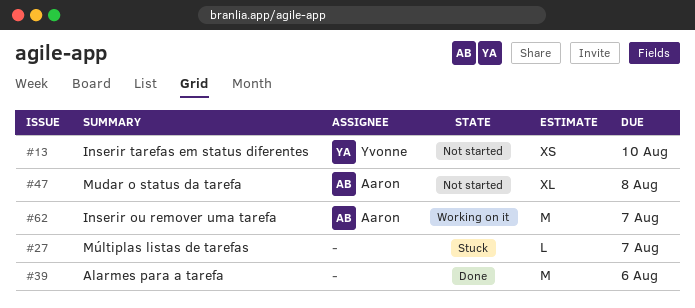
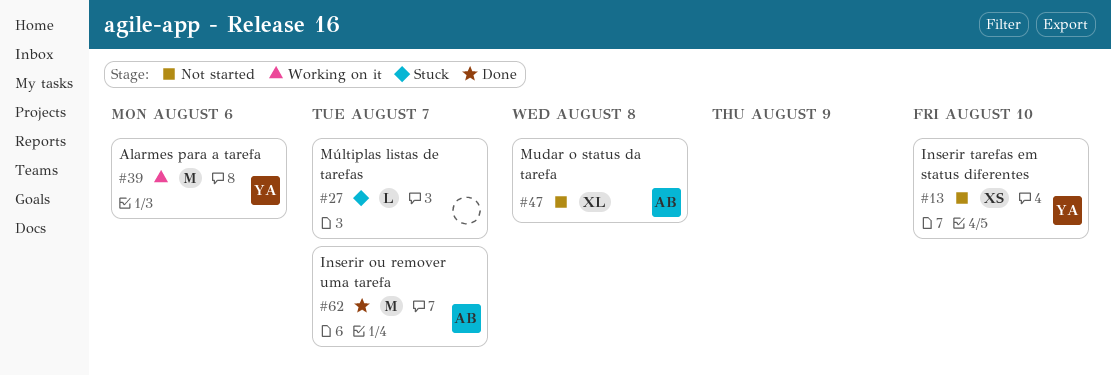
#39, status: Done -> Working on it
#39, owner: none -> Yvonne
#62, status: Working on it -> Done

